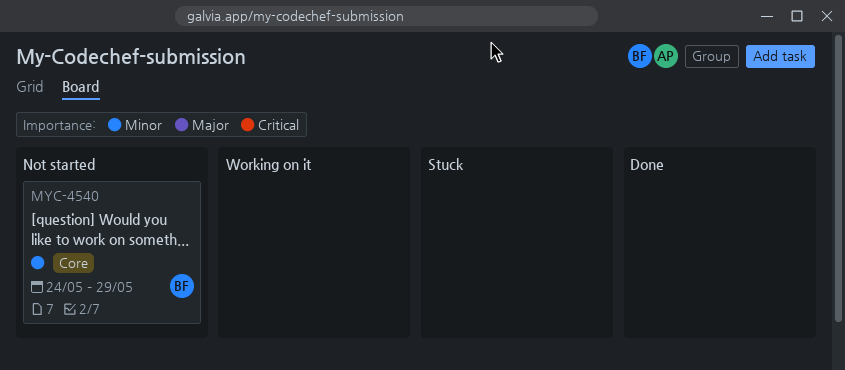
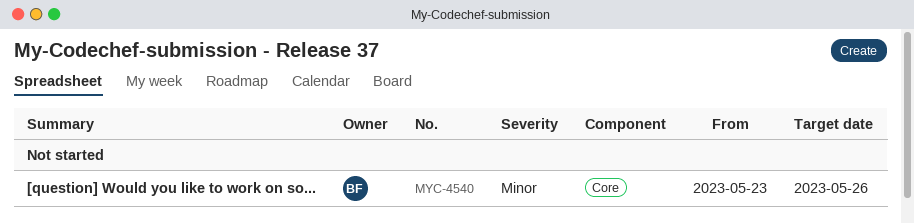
MYC-4540, start: May 24 -> May 23
MYC-4540, due: May 29 -> May 26

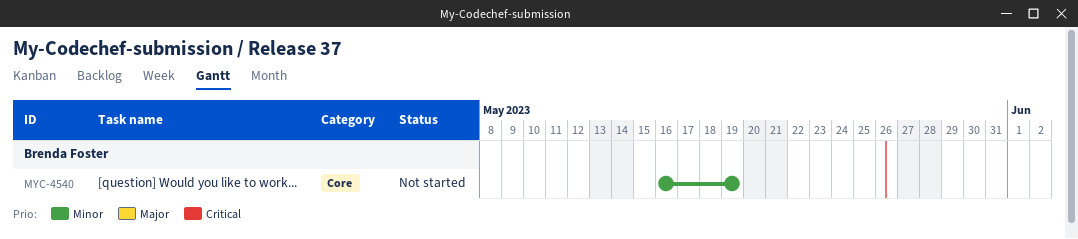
MYC-4540, start: May 23 -> May 16
MYC-4540, due: May 26 -> May 19

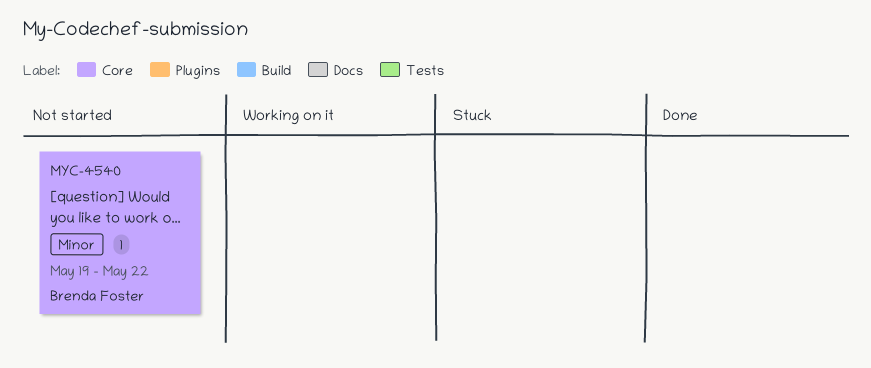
MYC-4540, start: May 16 -> May 19
MYC-4540, due: May 19 -> May 22

